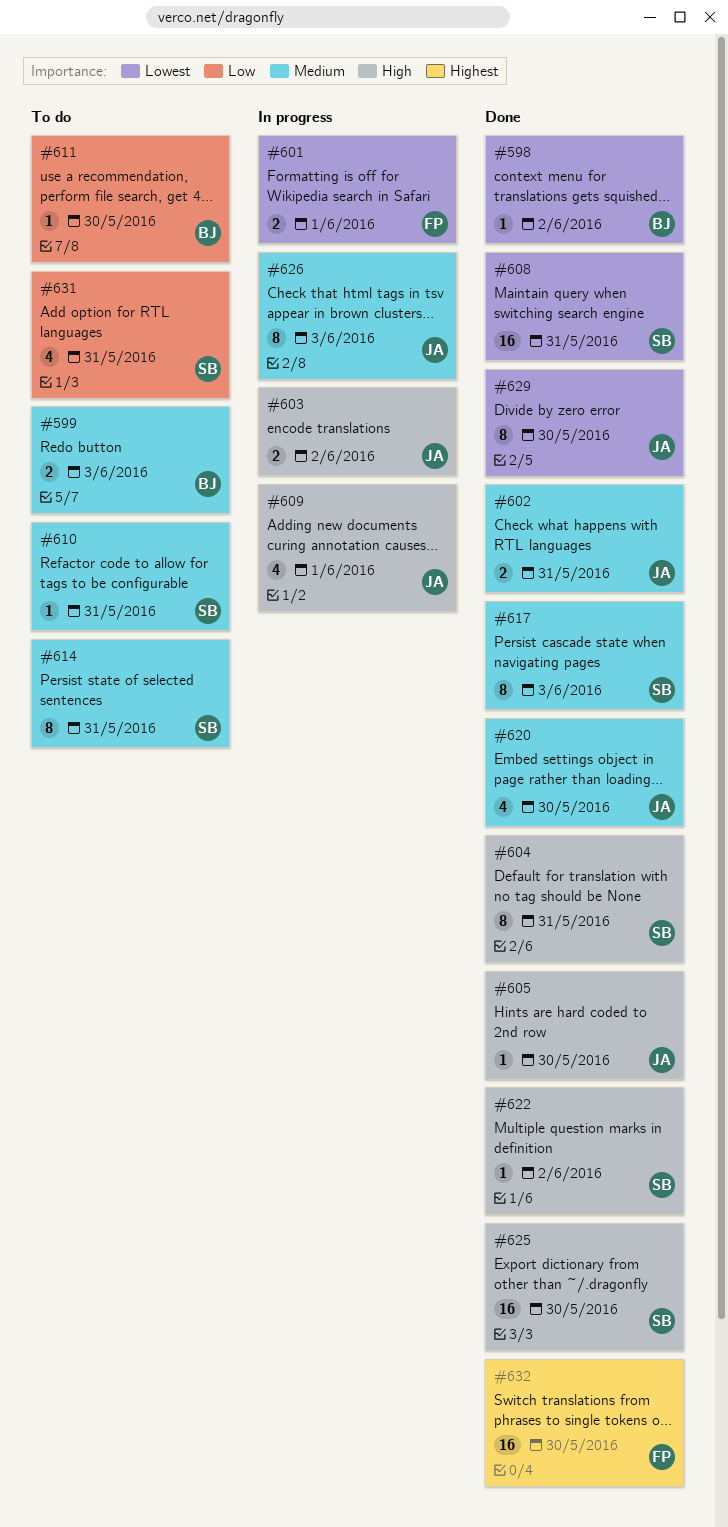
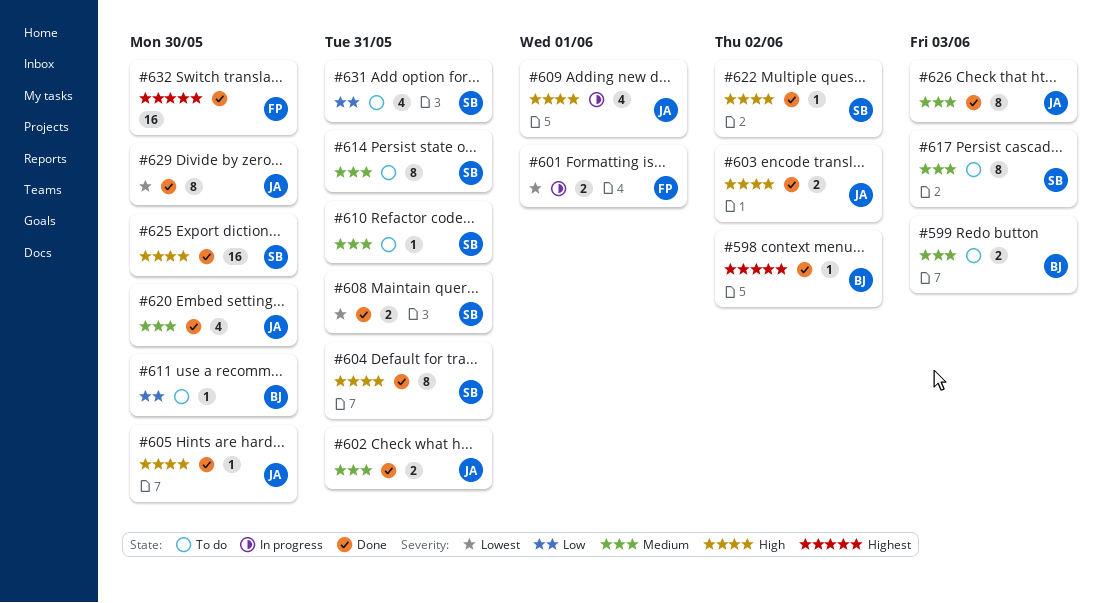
#598, priority: Lowest -> Highest
#603, status: In progress -> Done
#608, estimate: 16 -> 2
#617, status: Done -> To do
#626, status: In progress -> Done

